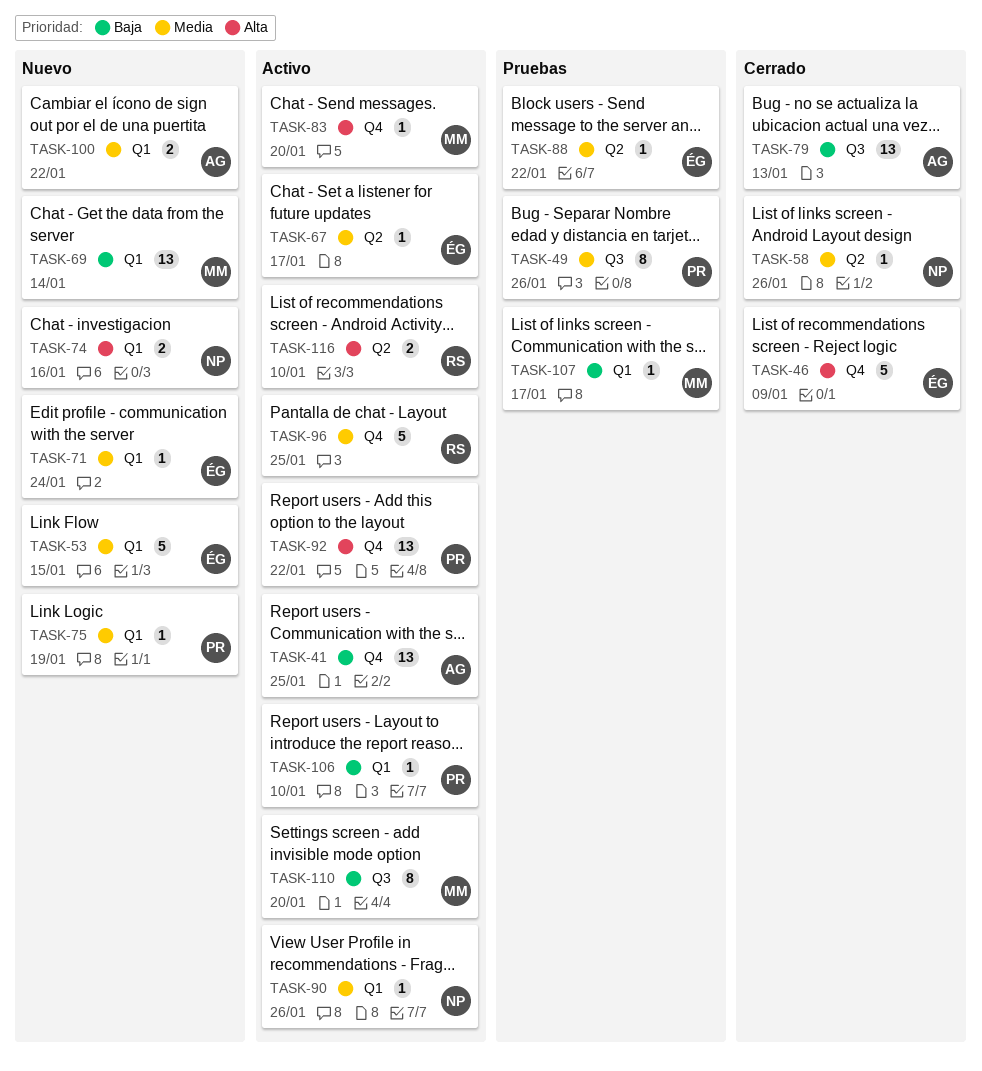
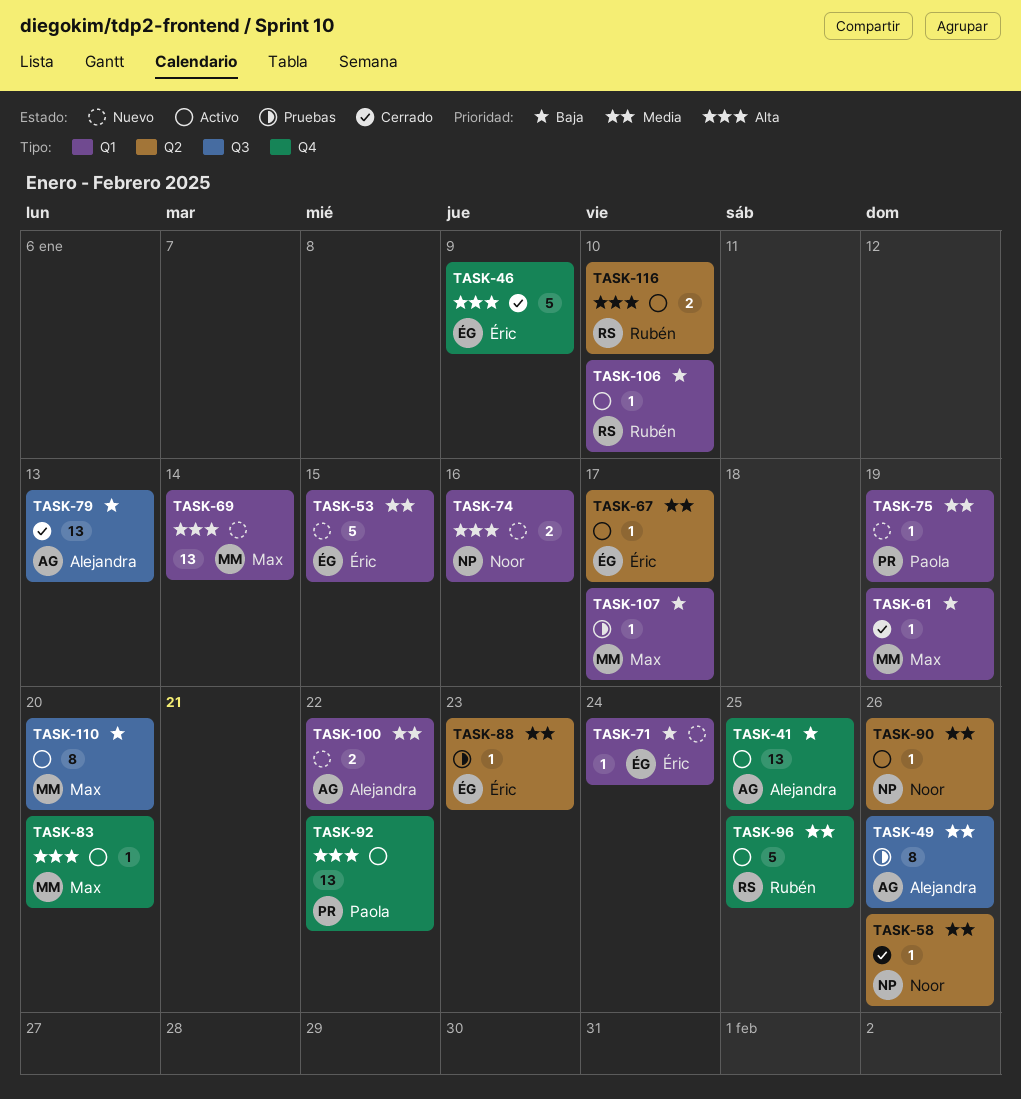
TASK-49, owner: Paola -> Alejandra
TASK-61: none -> present
TASK-69, priority: Baja -> Alta
TASK-71, priority: Media -> Baja
TASK-88, due: Jan 22 -> Jan 23
TASK-90, label: Q1 -> Q2
TASK-106, owner: Paola -> Rubén

